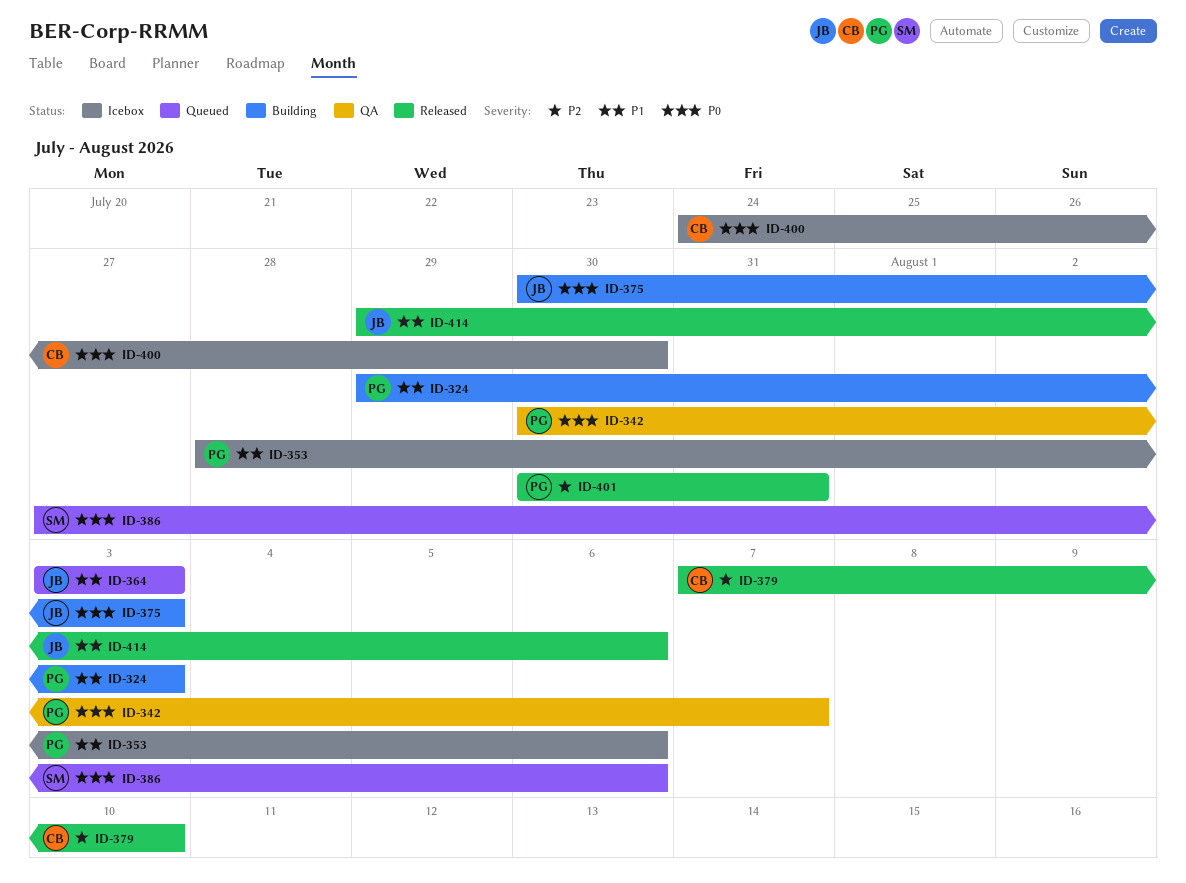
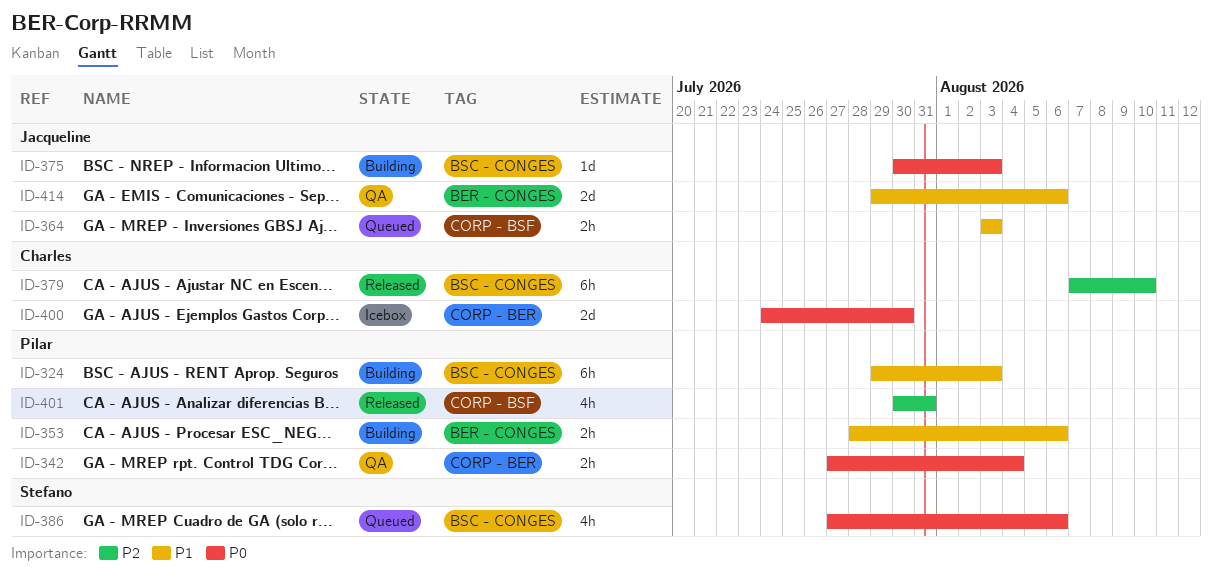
ID-342, start: Jul 30 -> Jul 27
ID-342, due: Aug 7 -> Aug 4
ID-353, status: Icebox -> Building
ID-414, status: Released -> QA

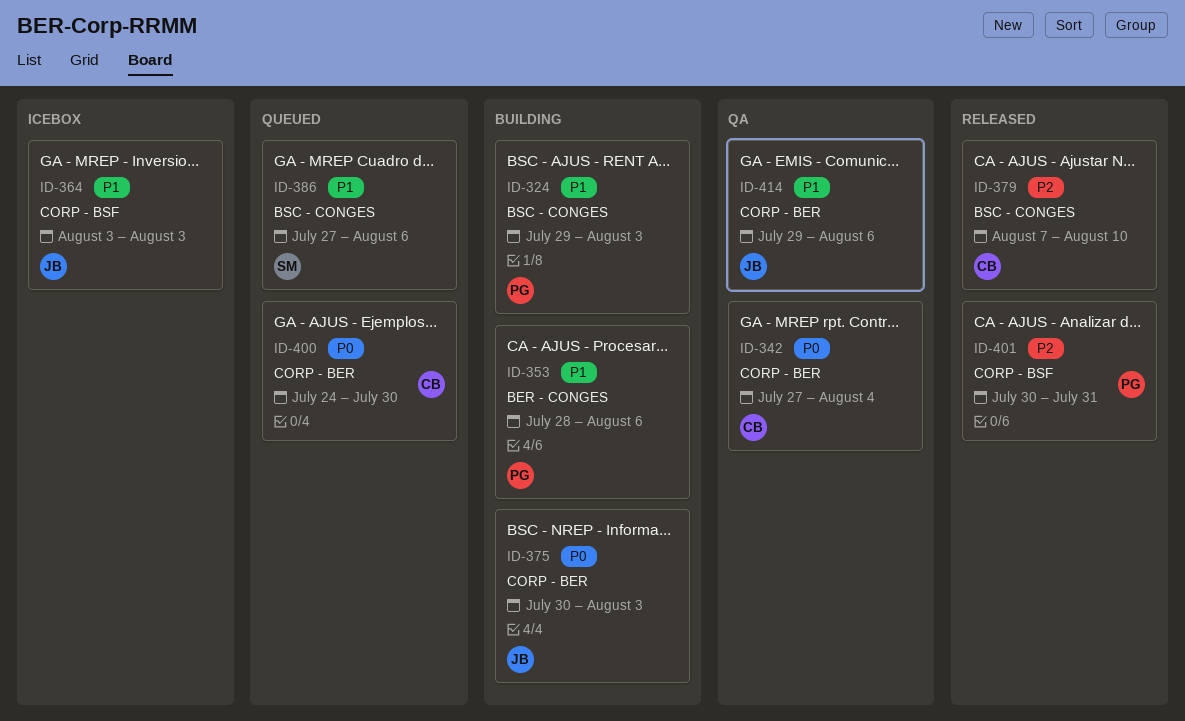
ID-342, owner: Pilar -> Charles
ID-364, status: Queued -> Icebox
ID-375, label: BSC - CONGES -> CORP - BER
ID-386, priority: P0 -> P1
ID-400, status: Icebox -> Queued
ID-414, label: BER - CONGES -> CORP - BER

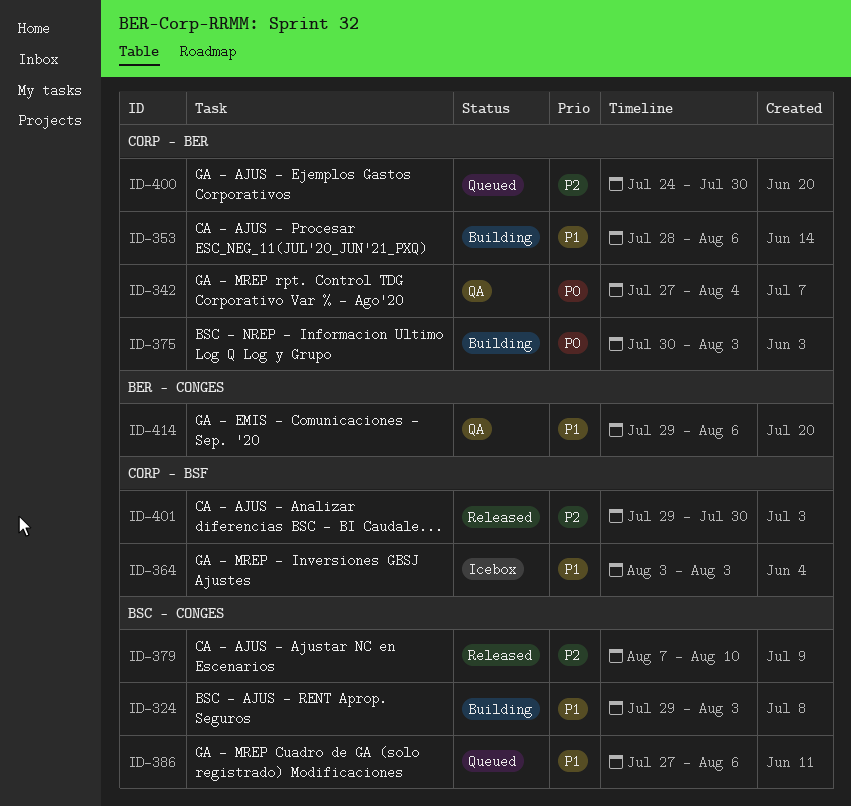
ID-353, label: BER - CONGES -> CORP - BER
ID-400, priority: P0 -> P2
ID-401, start: Jul 30 -> Jul 29
ID-401, due: Jul 31 -> Jul 30
ID-414, label: CORP - BER -> BER - CONGES

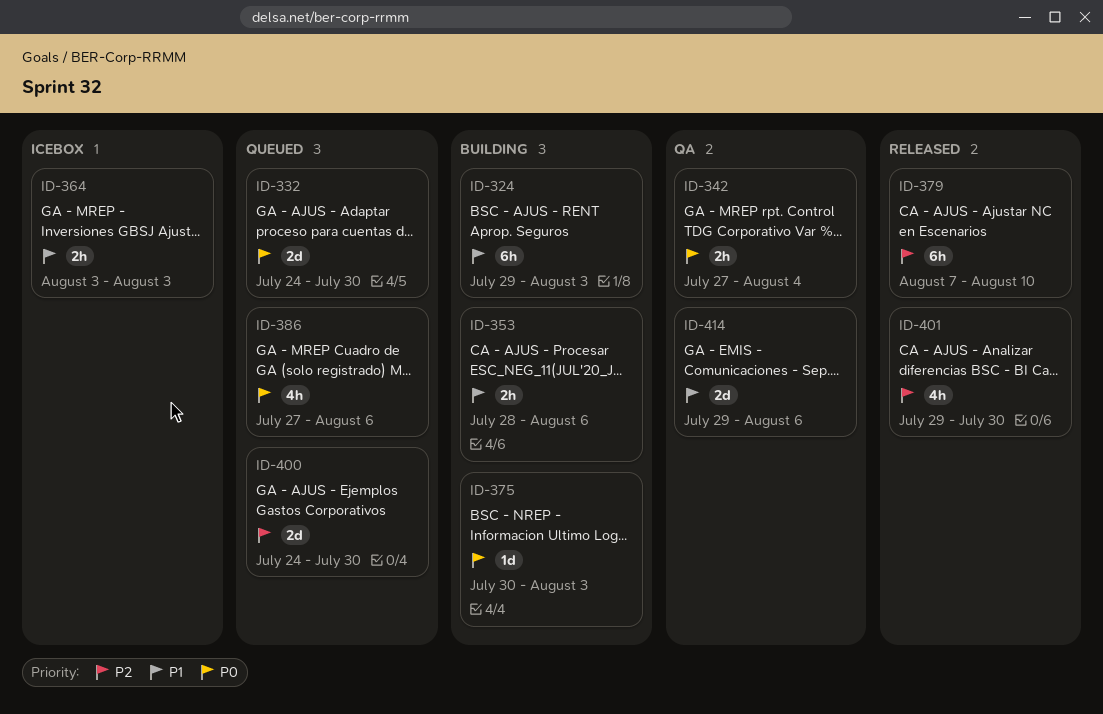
ID-332: none -> present
ID-386, priority: P1 -> P0

